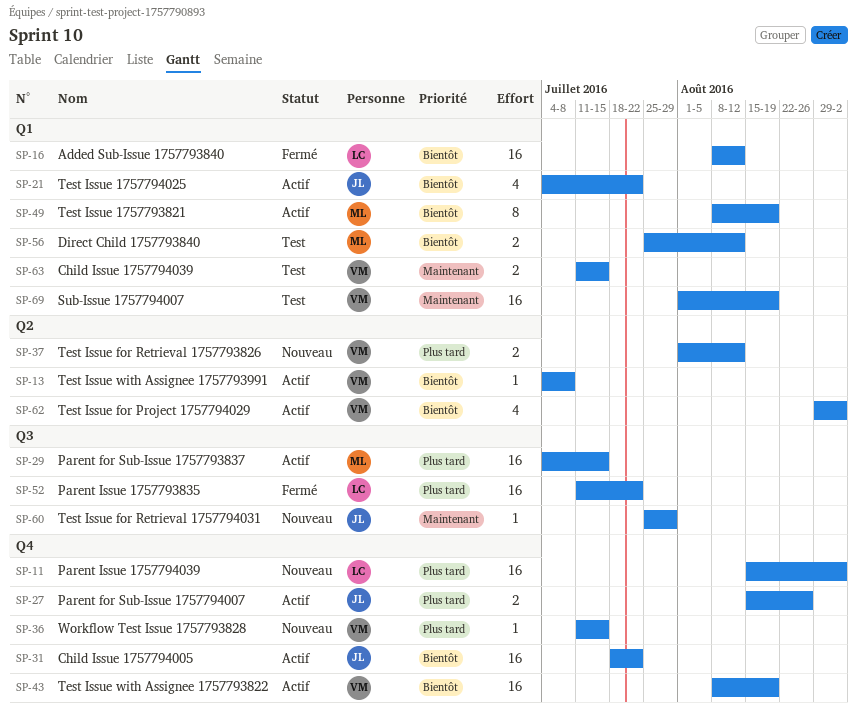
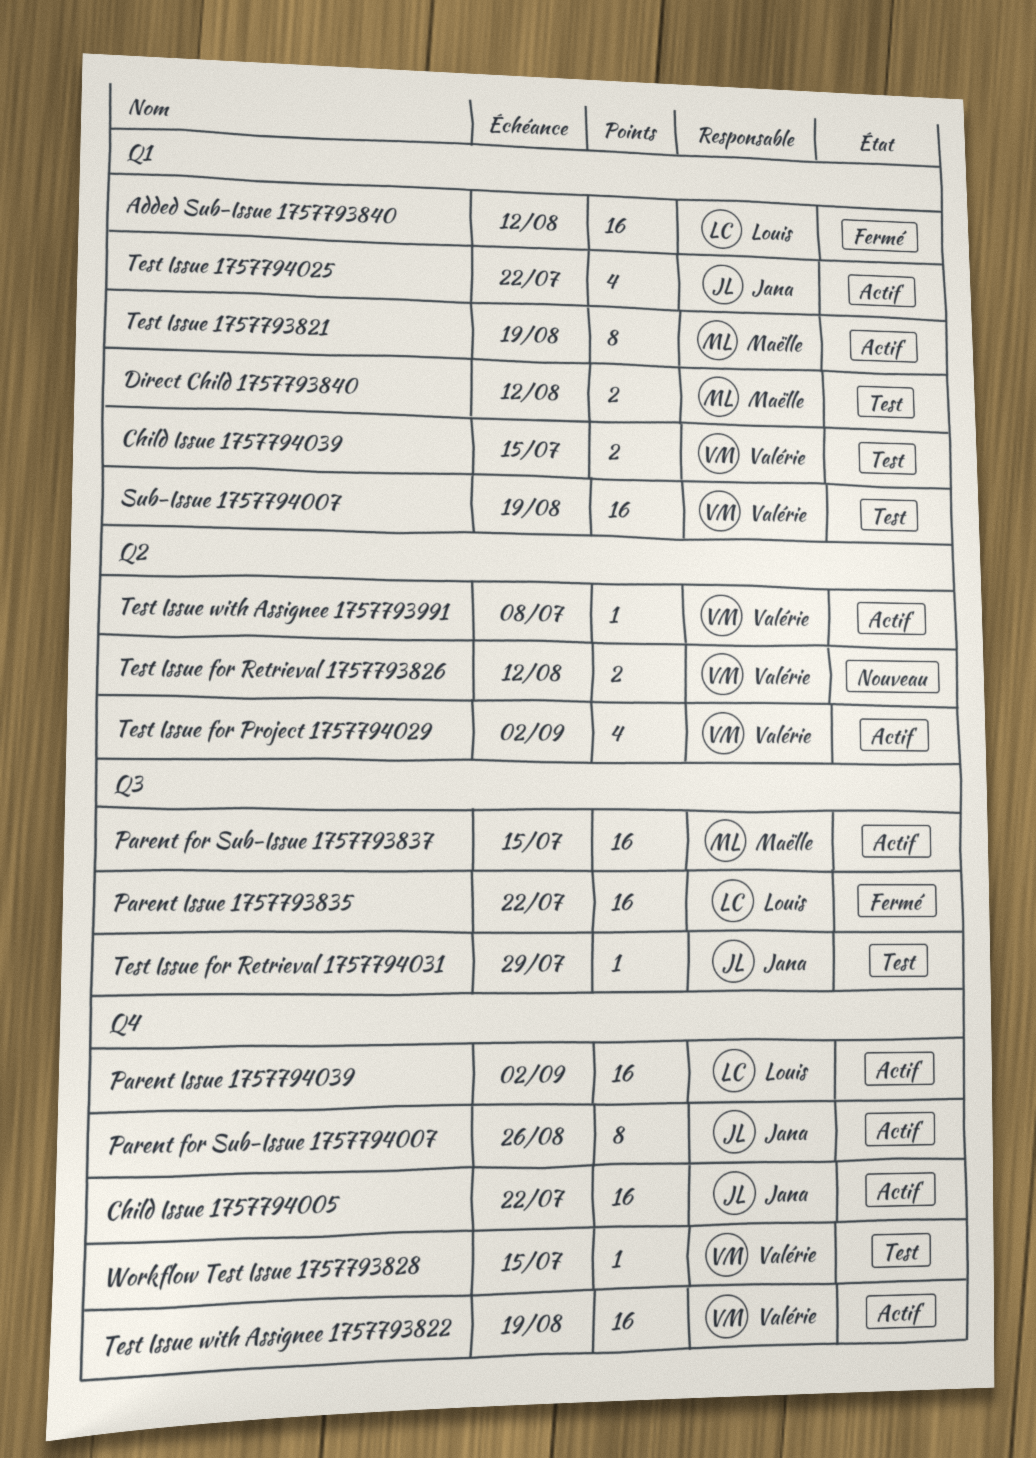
Parent for Sub-Issue 1757794007, estimate: 2 -> 8
Parent Issue 1757794039, status: Nouveau -> Actif
Test Issue for Retrieval 1757794031, status: Nouveau -> Test
Workflow Test Issue 1757793828, status: Nouveau -> Test

